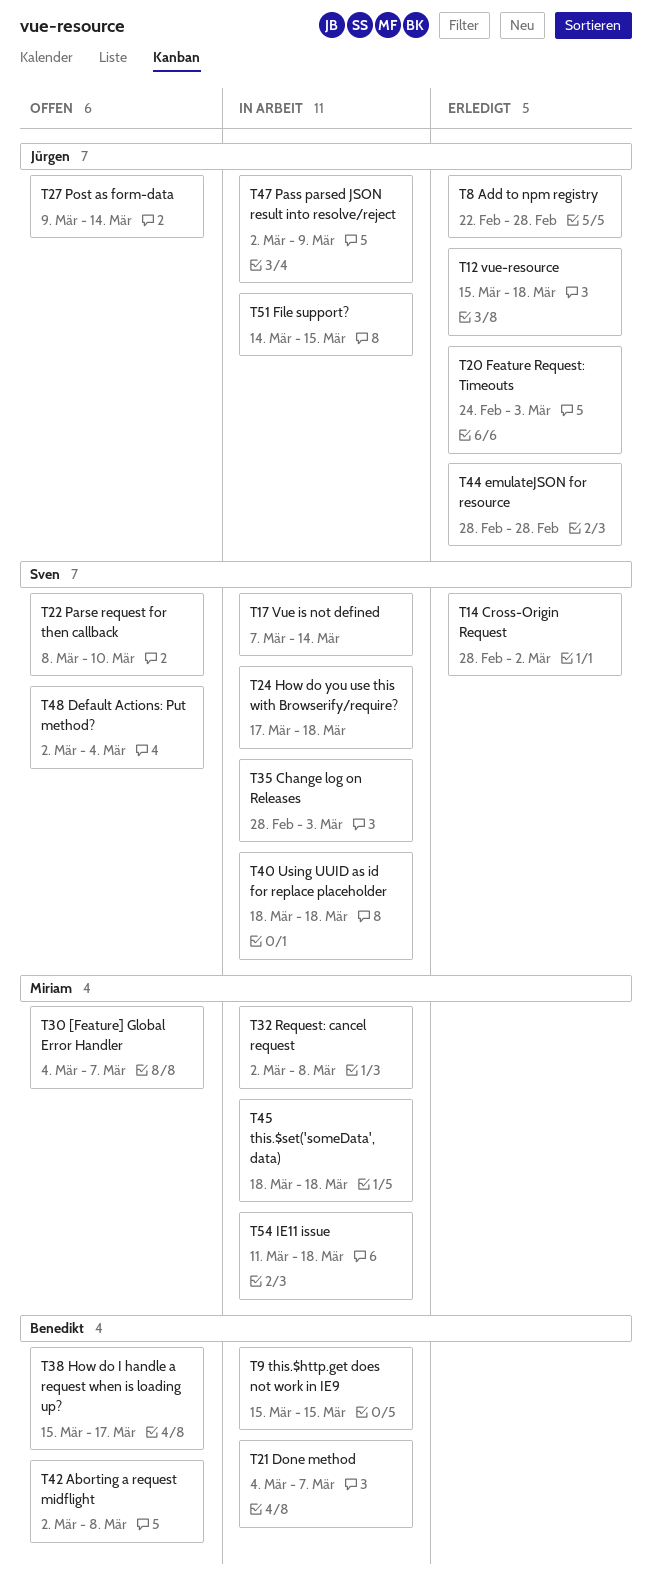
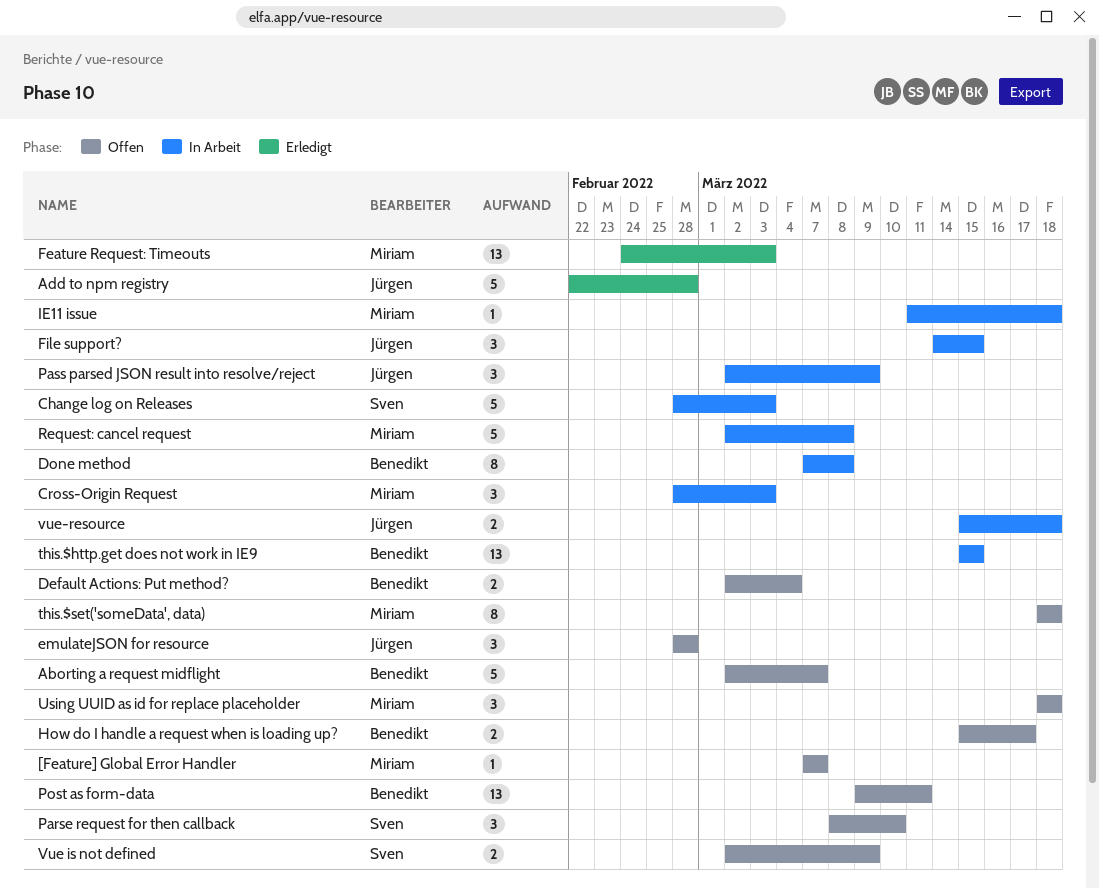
[Feature] Global Error Handler, start: Mar 4 -> Mar 7
Aborting a request midflight, due: Mar 8 -> Mar 7
Cross-Origin Request, status: Erledigt -> In Arbeit
Cross-Origin Request, owner: Sven -> Miriam
Cross-Origin Request, due: Mar 2 -> Mar 3
Default Actions: Put method?, owner: Sven -> Benedikt
Done method, start: Mar 4 -> Mar 7
Done method, due: Mar 7 -> Mar 8
emulateJSON for resource, status: Erledigt -> Offen
Feature Request: Timeouts, owner: Jürgen -> Miriam
How do you use this with Browserify/require?: present -> none
Post as form-data, owner: Jürgen -> Benedikt
Post as form-data, due: Mar 14 -> Mar 11
this.$set('someData', data), status: In Arbeit -> Offen
Using UUID as id for replace placeholder, status: In Arbeit -> Offen
Using UUID as id for replace placeholder, owner: Sven -> Miriam
Vue is not defined, status: In Arbeit -> Offen
Vue is not defined, start: Mar 7 -> Mar 2
Vue is not defined, due: Mar 14 -> Mar 9
vue-resource, status: Erledigt -> In Arbeit

